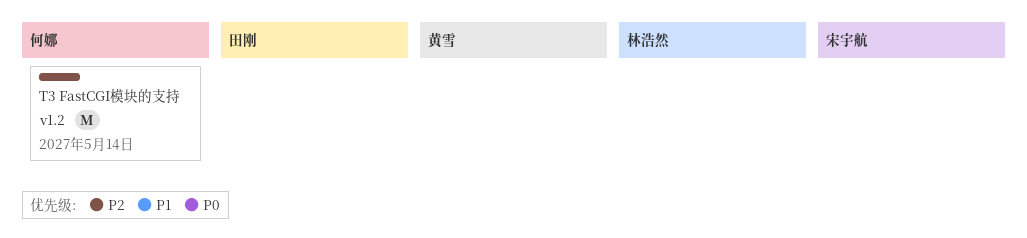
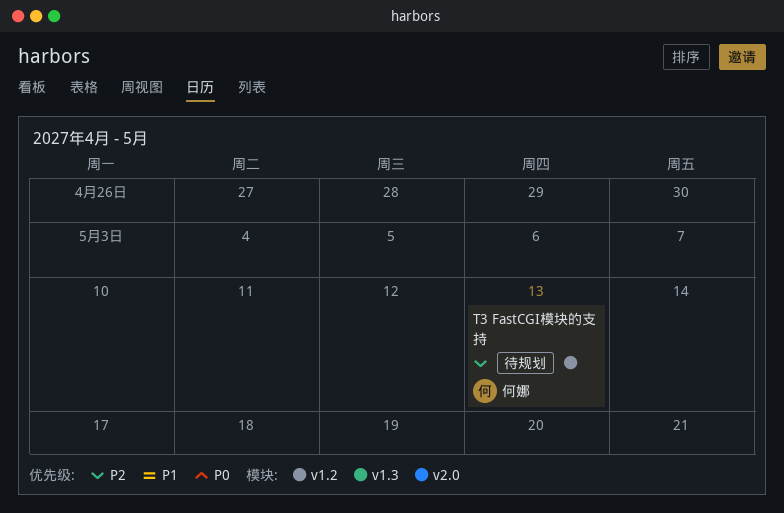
T3, due: May 14 -> May 13

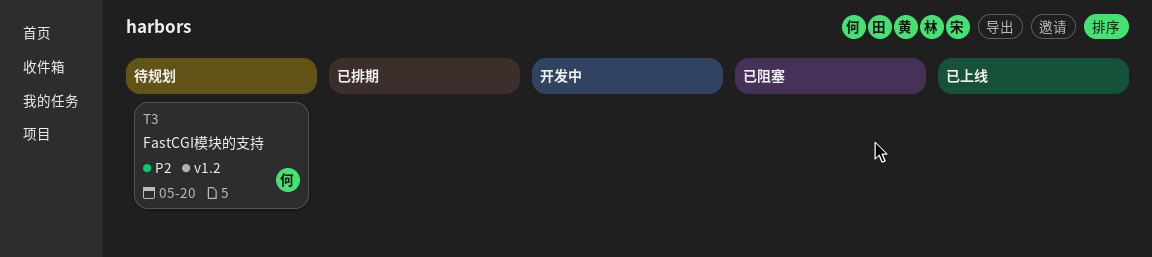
T3, due: May 13 -> May 20

